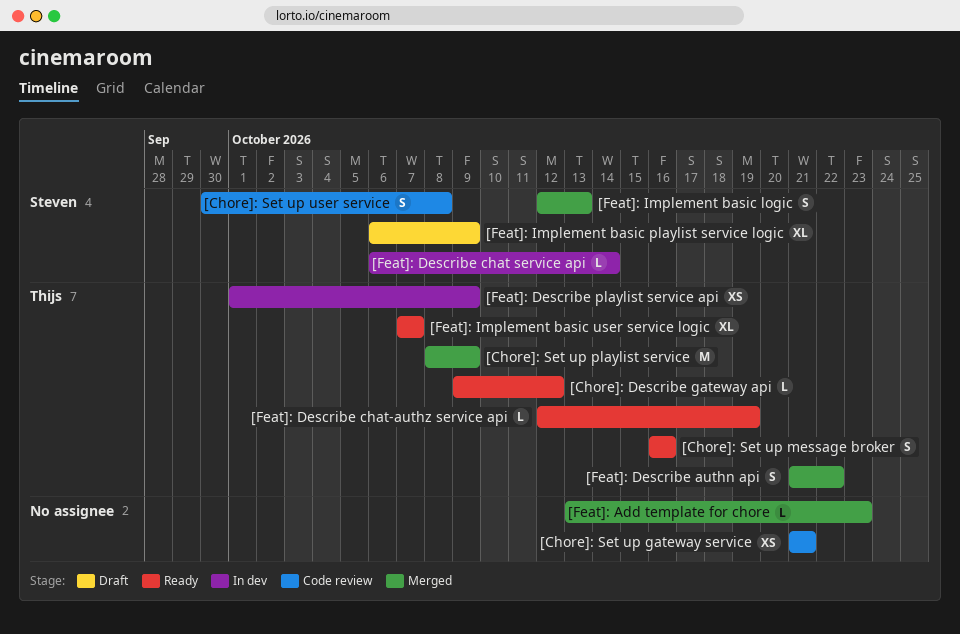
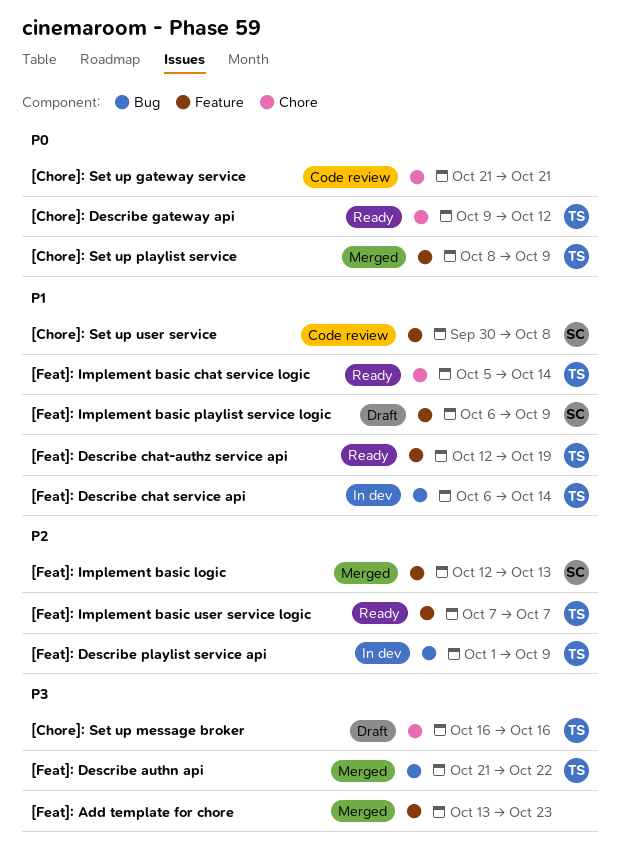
[Chore]: Set up message broker, status: Ready -> Draft
[Feat]: Describe chat service api, owner: Steven -> Thijs
[Feat]: Implement basic chat service logic: none -> present

